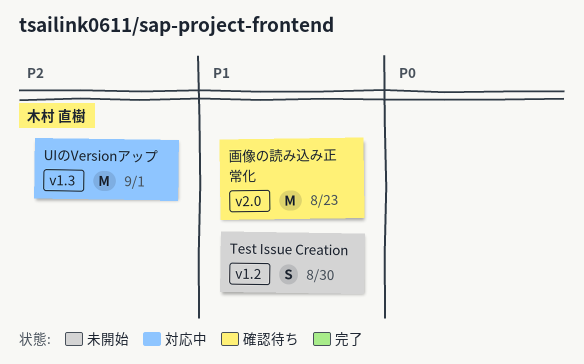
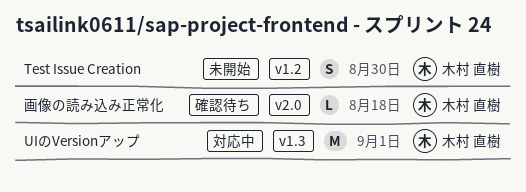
画像の読み込み正常化, estimate: M -> L
画像の読み込み正常化, due: Aug 23 -> Aug 18

